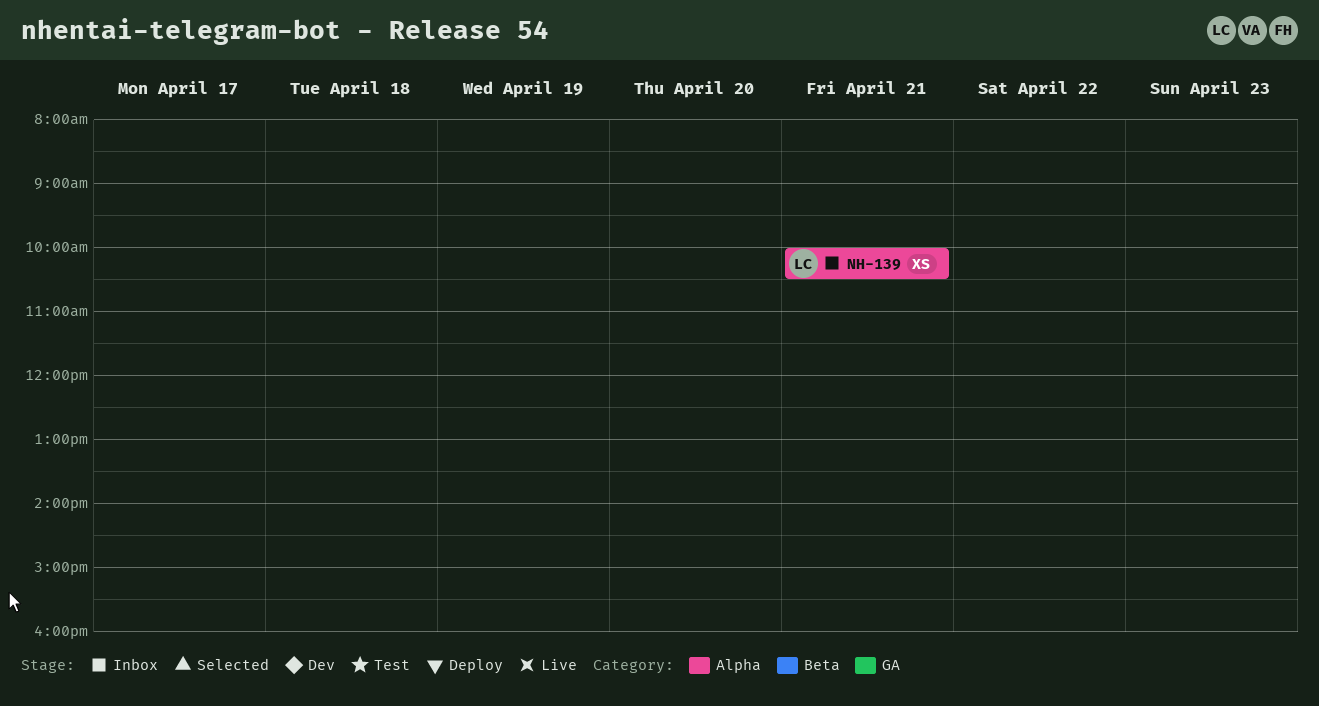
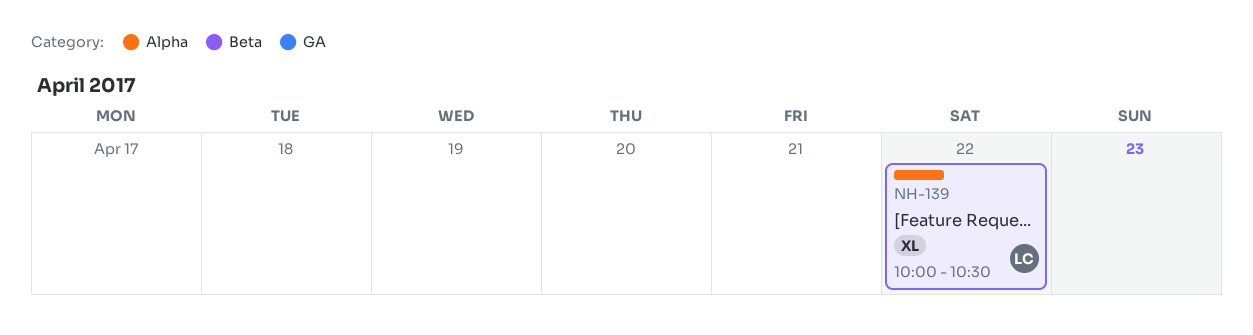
NH-139, estimate: XS -> XL
NH-139, day: Apr 21 -> Apr 22

